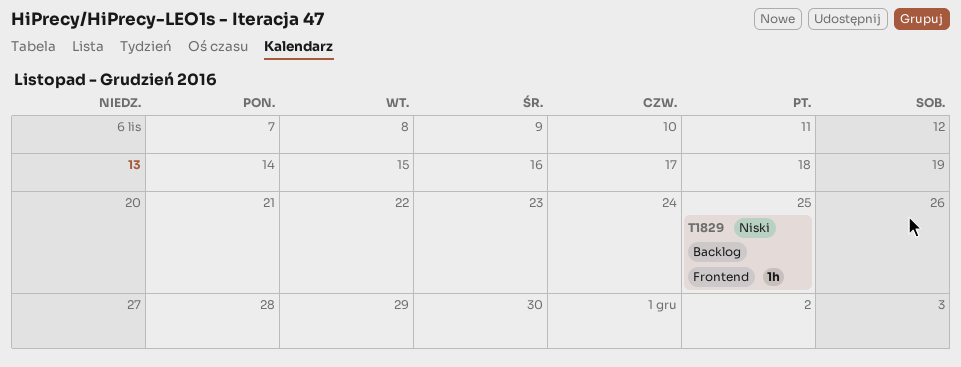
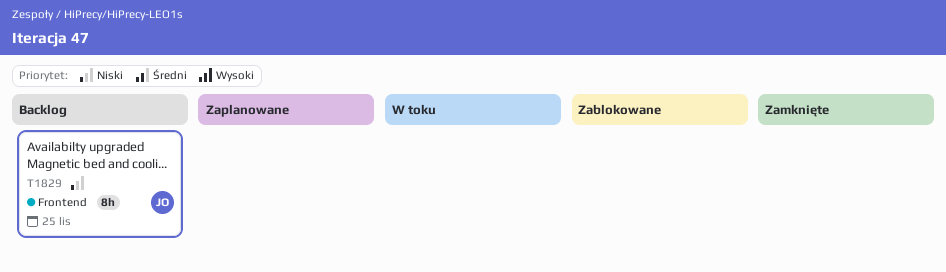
T1829, estimate: 1h -> 8h

